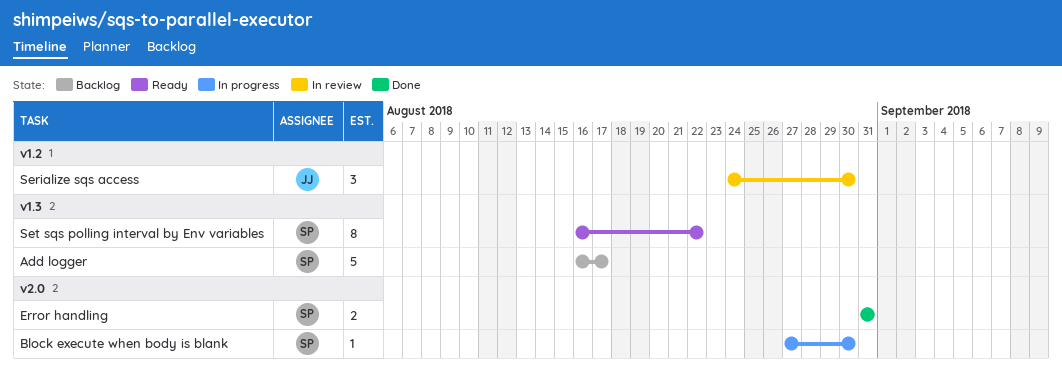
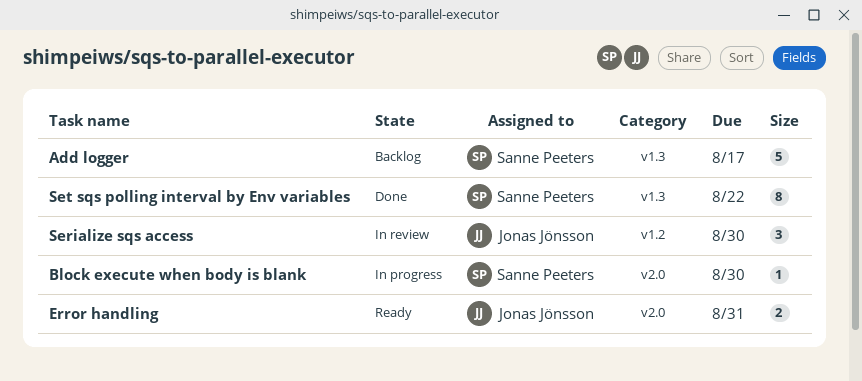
Error handling, status: Done -> Ready
Error handling, owner: Sanne Peeters -> Jonas Jönsson
Set sqs polling interval by Env variables, status: Ready -> Done

